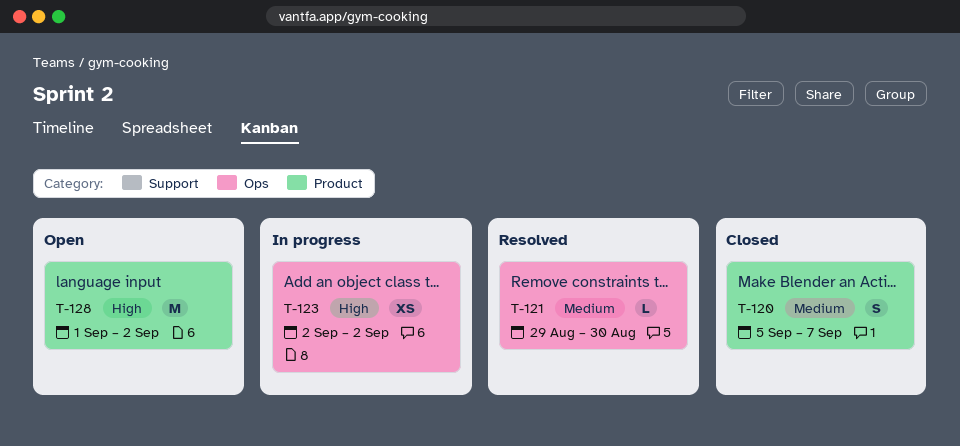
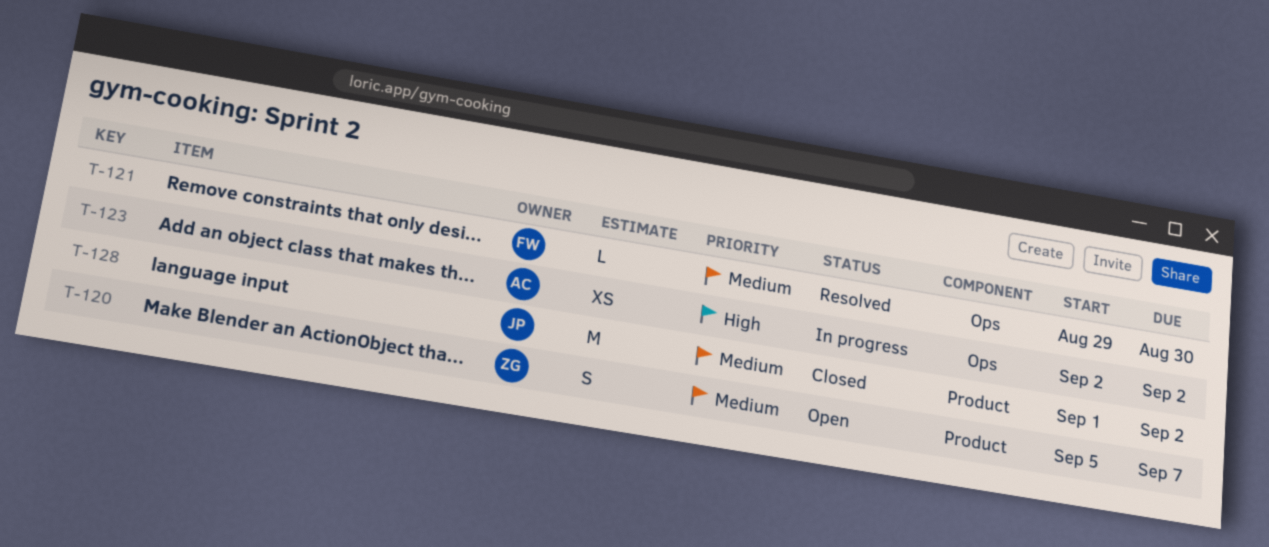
T-120, status: Closed -> Open
T-128, status: Open -> Closed
T-128, priority: High -> Medium

